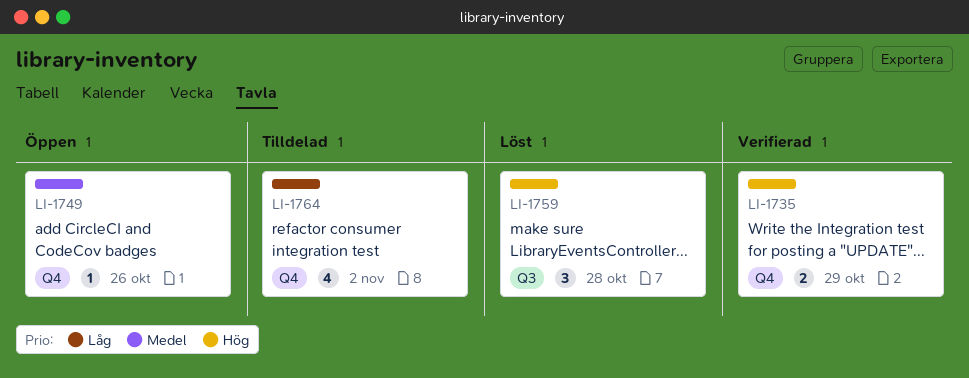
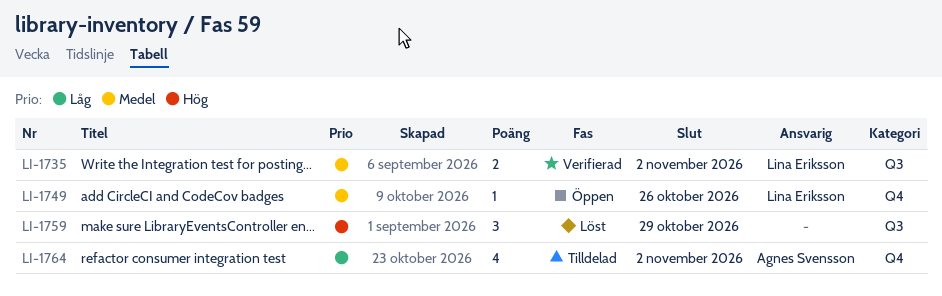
LI-1735, priority: Hög -> Medel
LI-1735, label: Q4 -> Q3
LI-1735, due: Oct 29 -> Nov 2
LI-1759, due: Oct 28 -> Oct 29

